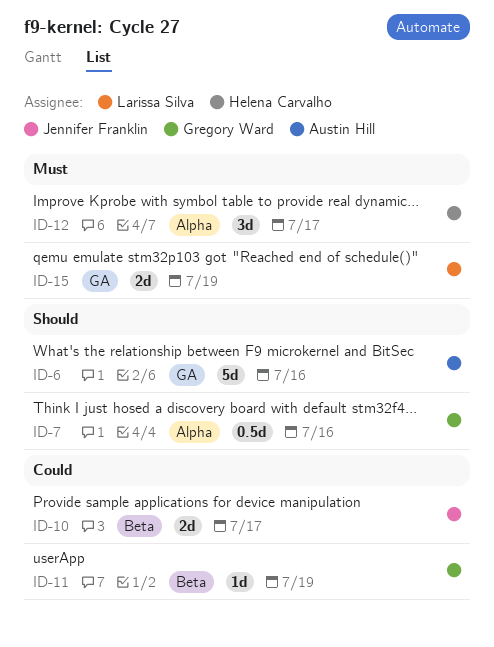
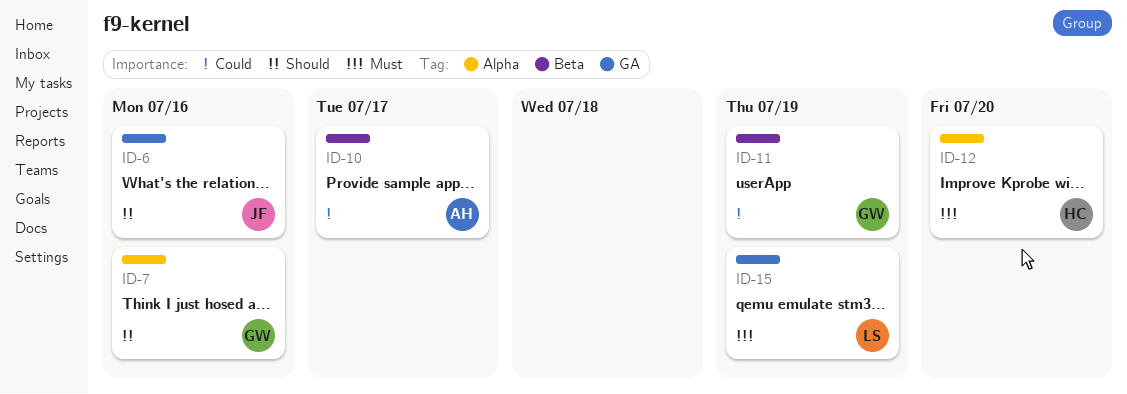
ID-6, owner: Austin Hill -> Jennifer Franklin
ID-10, owner: Jennifer Franklin -> Austin Hill
ID-12, due: Jul 17 -> Jul 20

